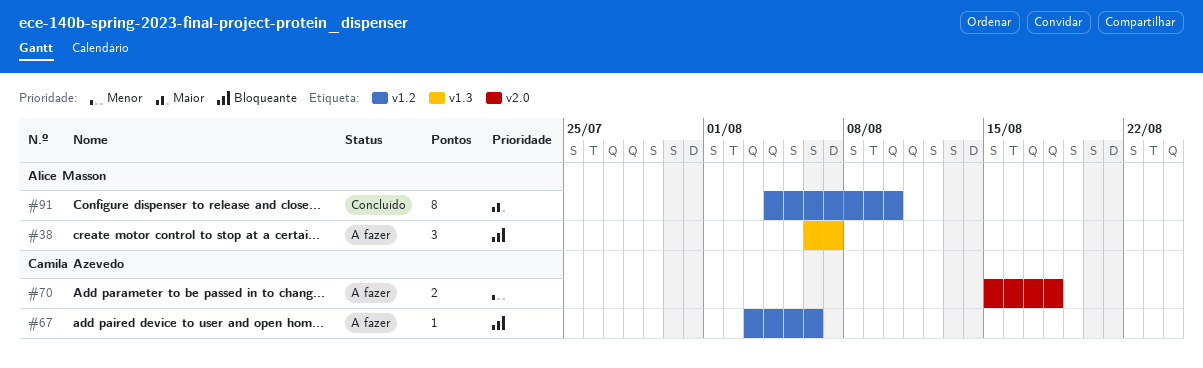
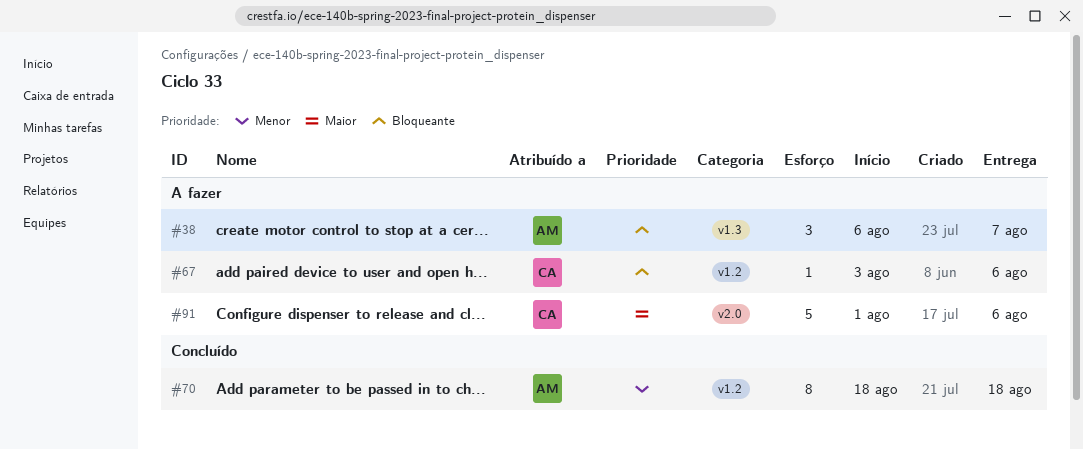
#70, status: A fazer -> Concluído
#70, owner: Camila Azevedo -> Alice Masson
#70, label: v2.0 -> v1.2
#70, estimate: 2 -> 8
#70, start: Aug 15 -> Aug 18
#91, status: Concluído -> A fazer
#91, owner: Alice Masson -> Camila Azevedo
#91, label: v1.2 -> v2.0
#91, estimate: 8 -> 5
#91, start: Aug 4 -> Aug 1
#91, due: Aug 10 -> Aug 6

